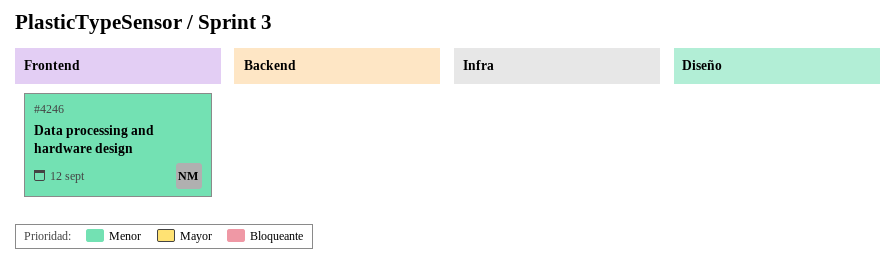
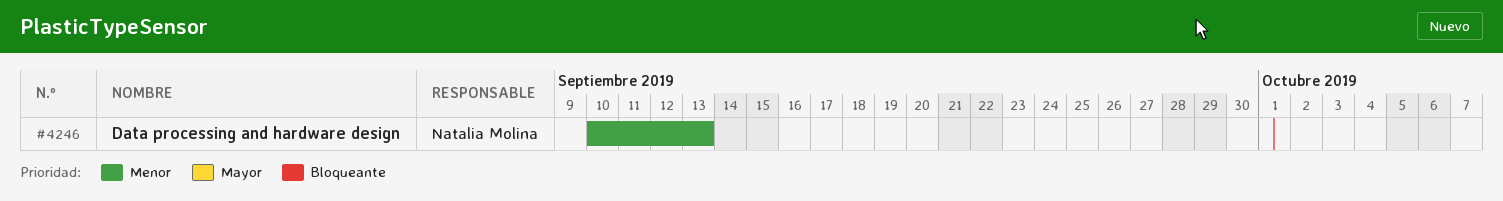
#4246, due: Sep 12 -> Sep 13

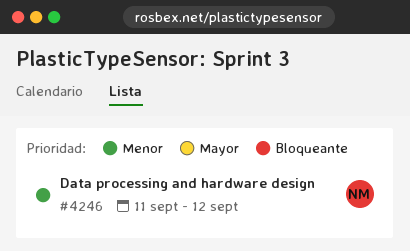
#4246, start: Sep 10 -> Sep 11
#4246, due: Sep 13 -> Sep 12

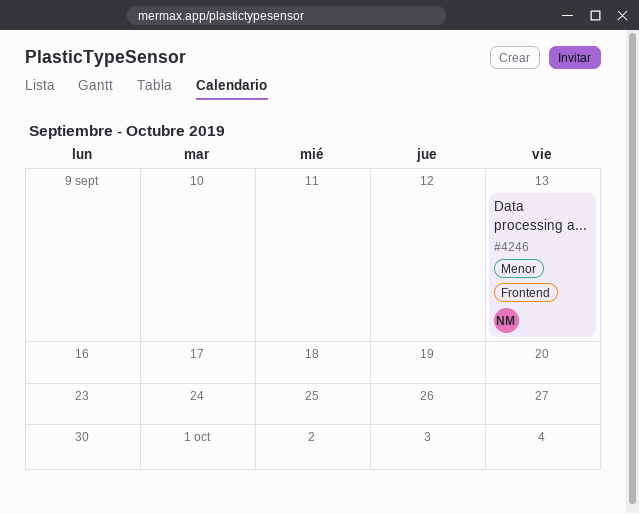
#4246, due: Sep 12 -> Sep 13

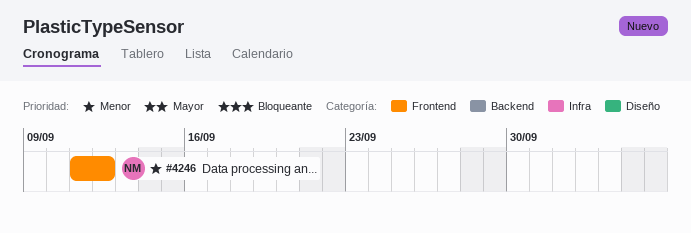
#4246, due: Sep 13 -> Sep 12

